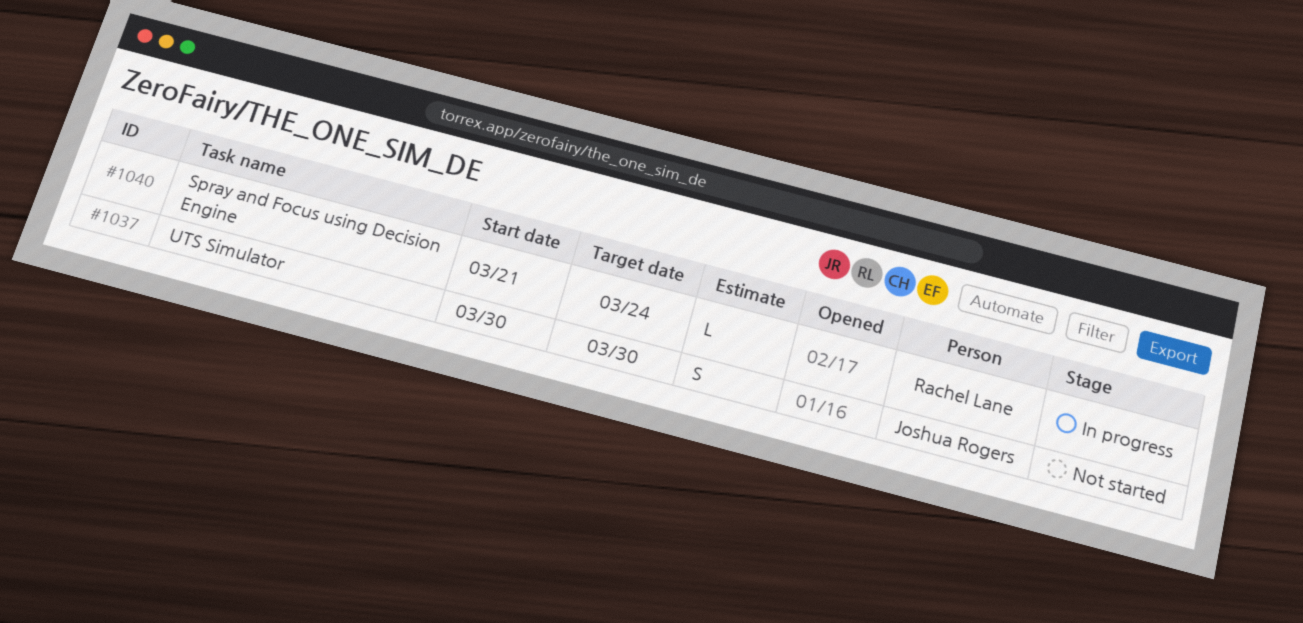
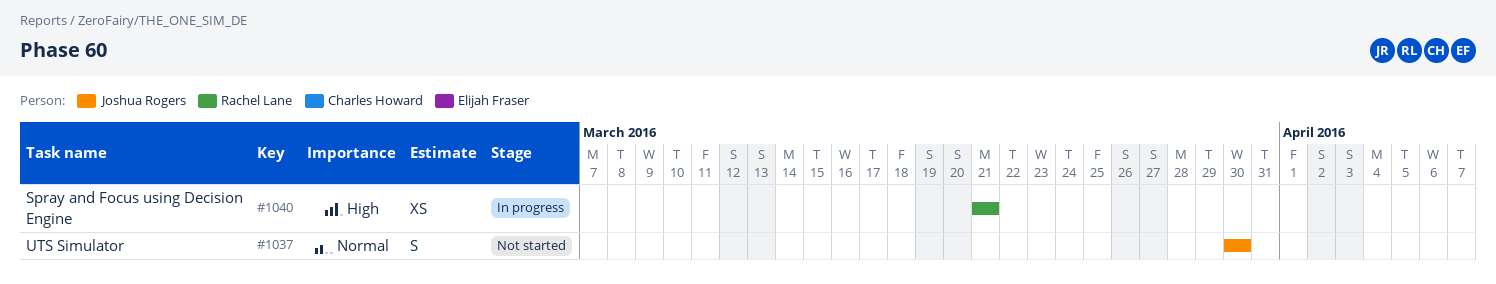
#1040, estimate: L -> XS
#1040, due: Mar 24 -> Mar 21

